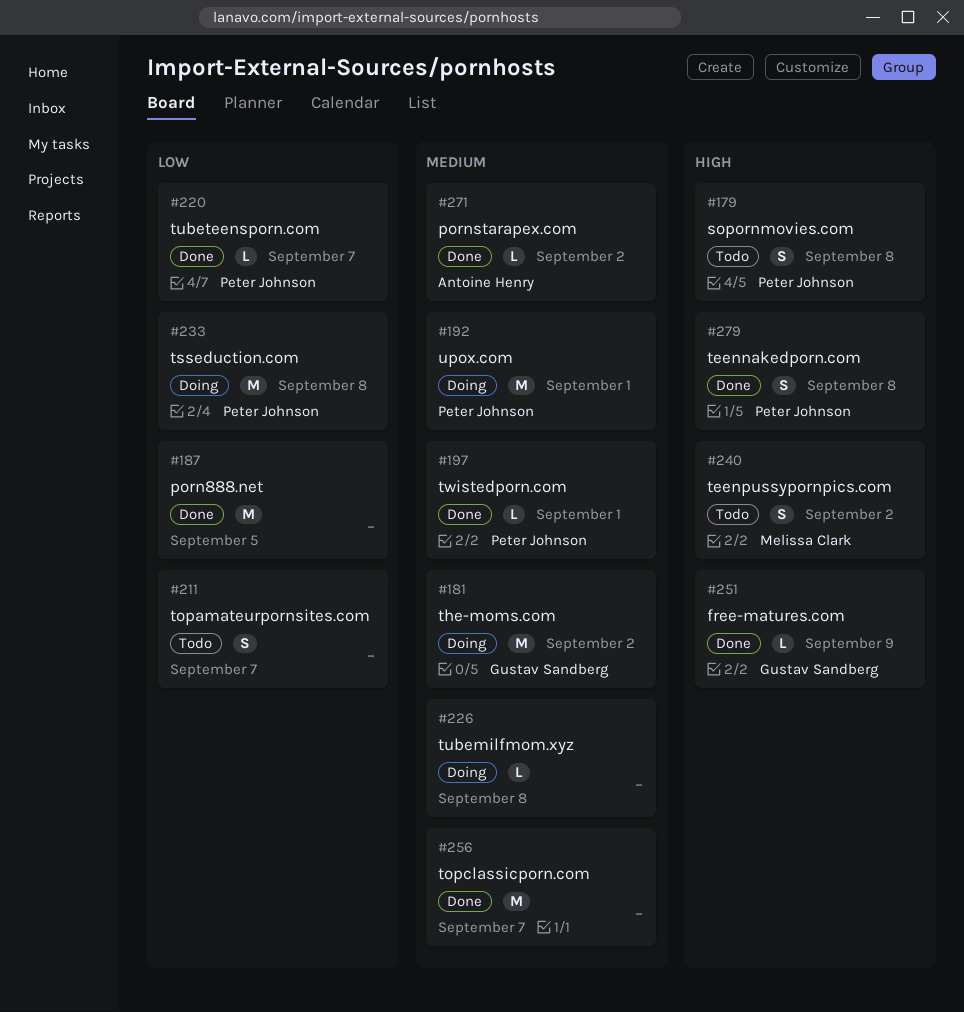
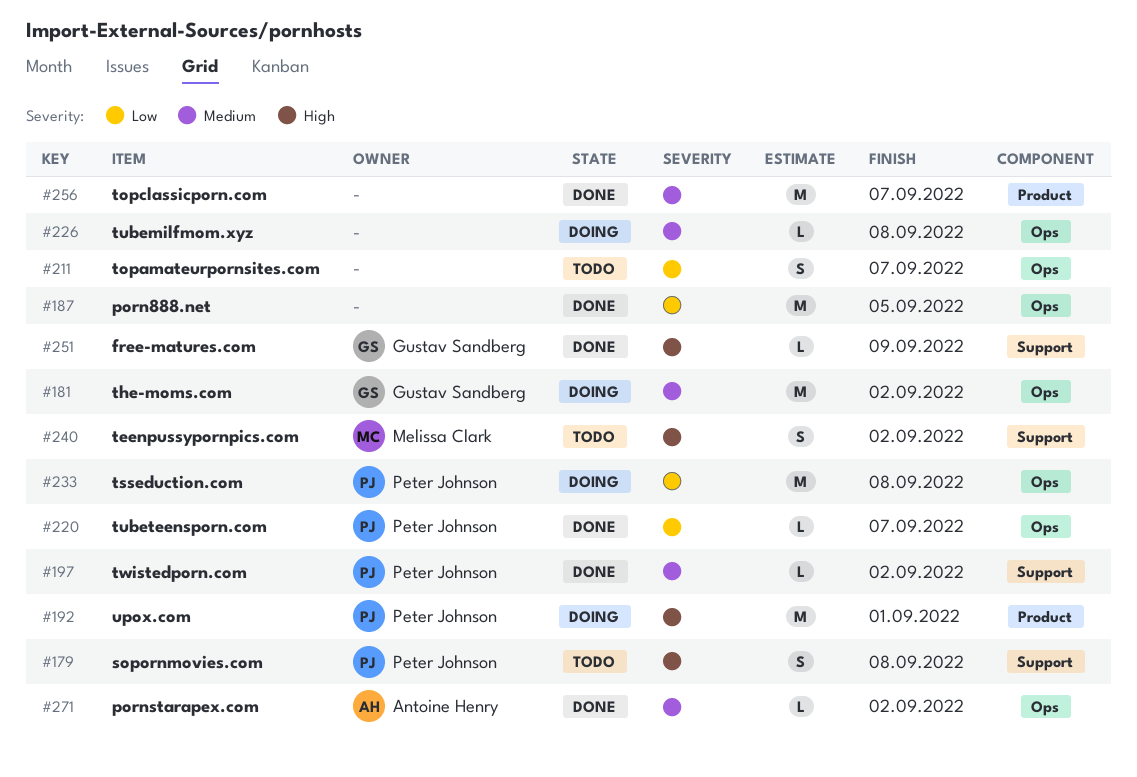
#192, priority: Medium -> High
#197, due: Sep 1 -> Sep 2
#279: present -> none

